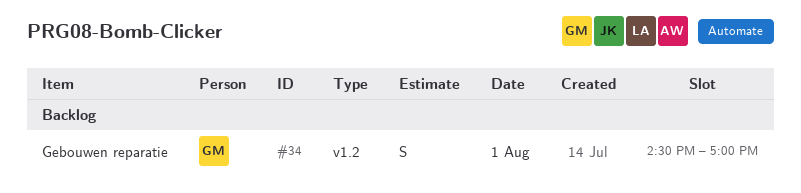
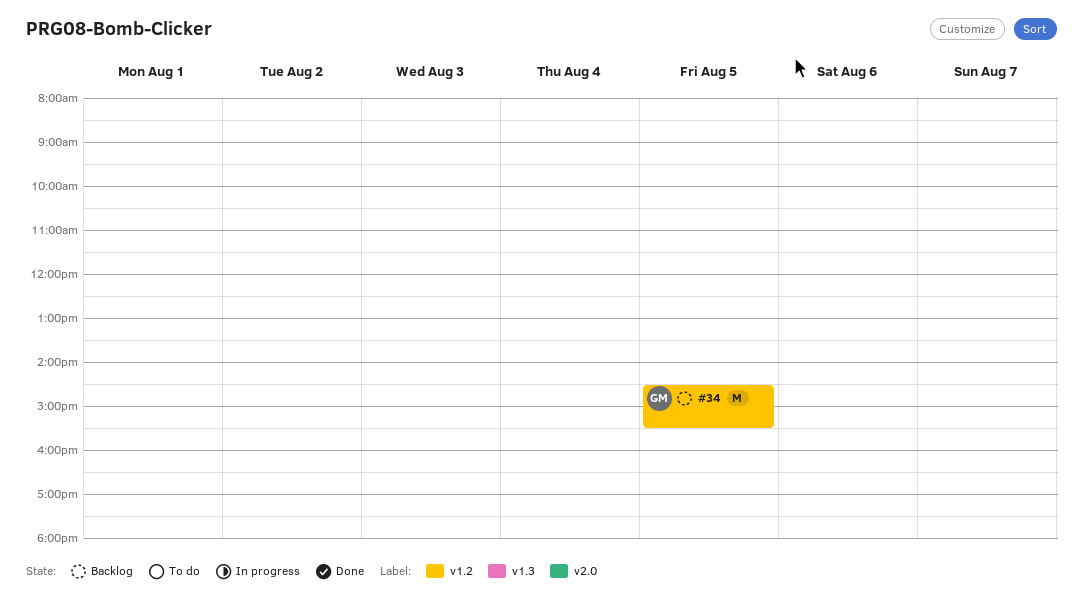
#34, estimate: S -> M
#34, day: Aug 1 -> Aug 5
#34, ends: 17:00 -> 15:30

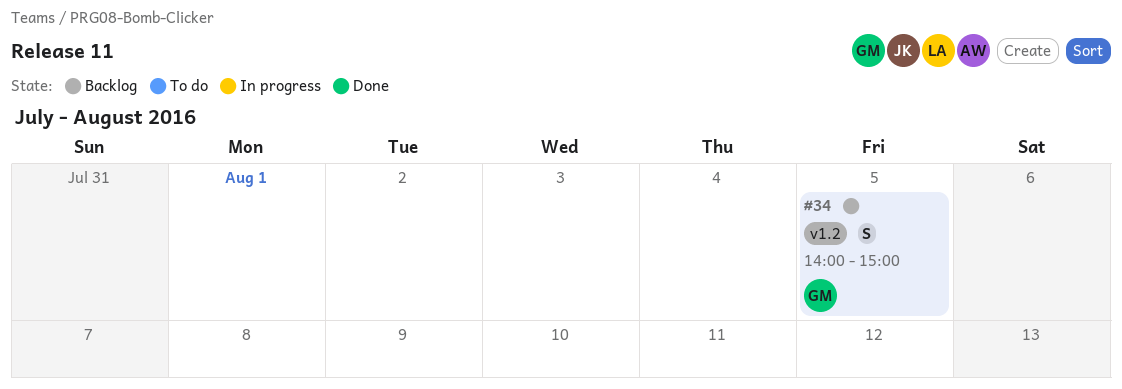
#34, estimate: M -> S
#34, begins: 14:30 -> 14:00
#34, ends: 15:30 -> 15:00

